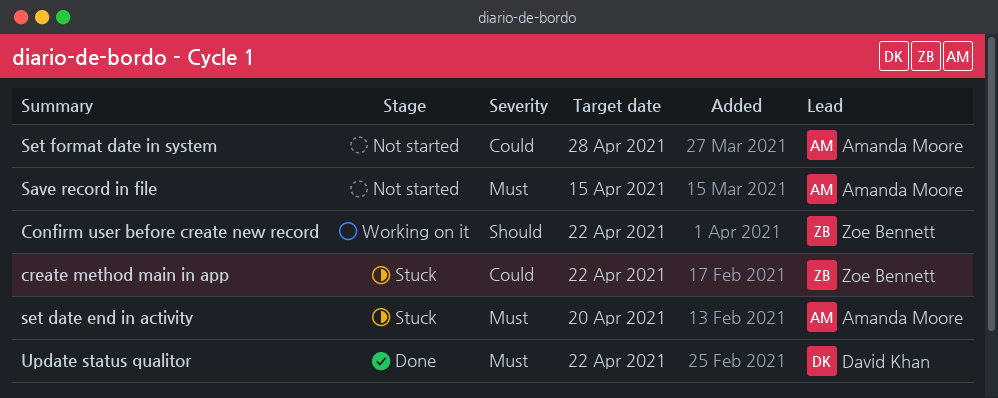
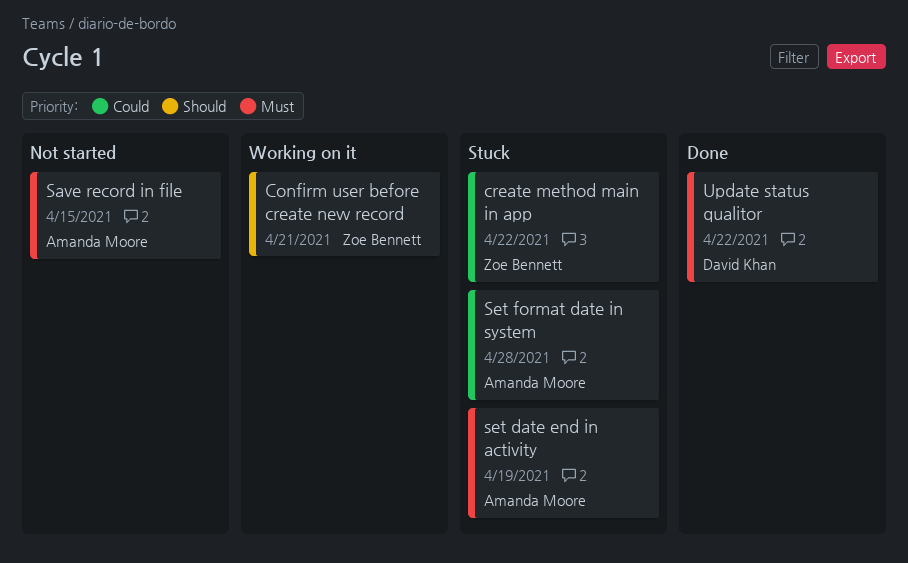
Confirm user before create new record, due: Apr 22 -> Apr 21
set date end in activity, due: Apr 20 -> Apr 19
Set format date in system, status: Not started -> Stuck

